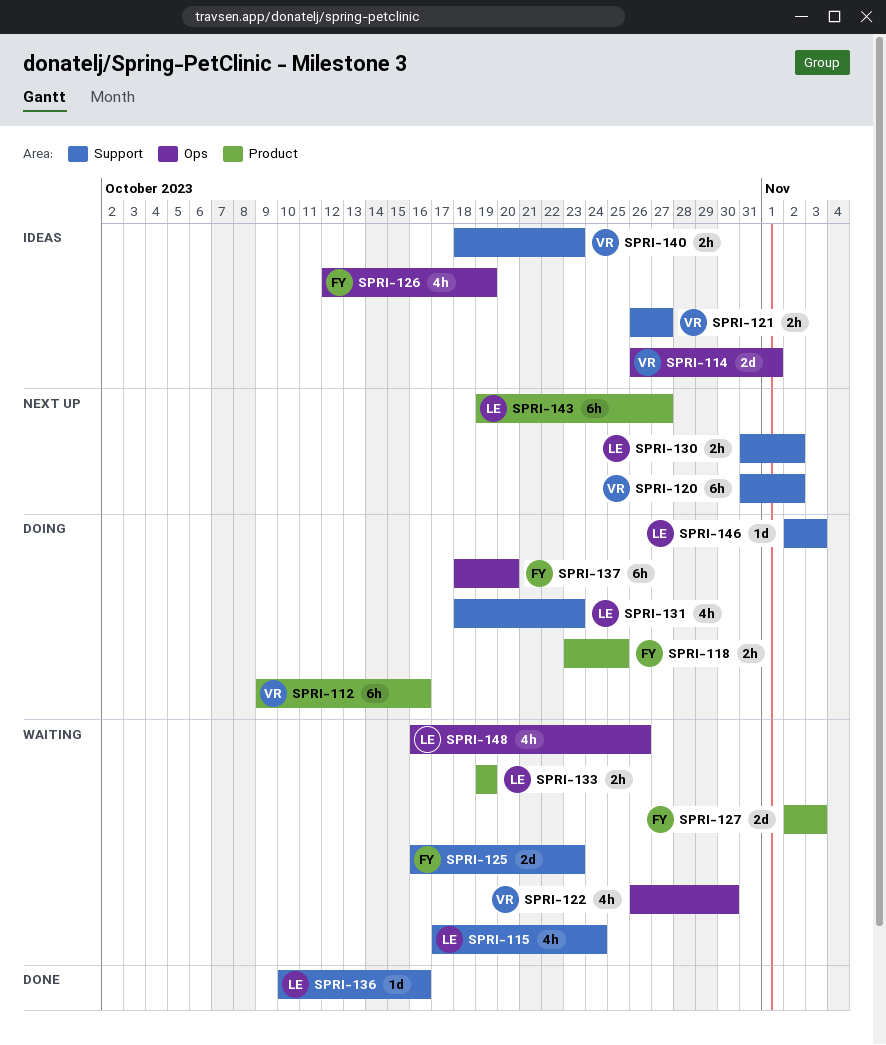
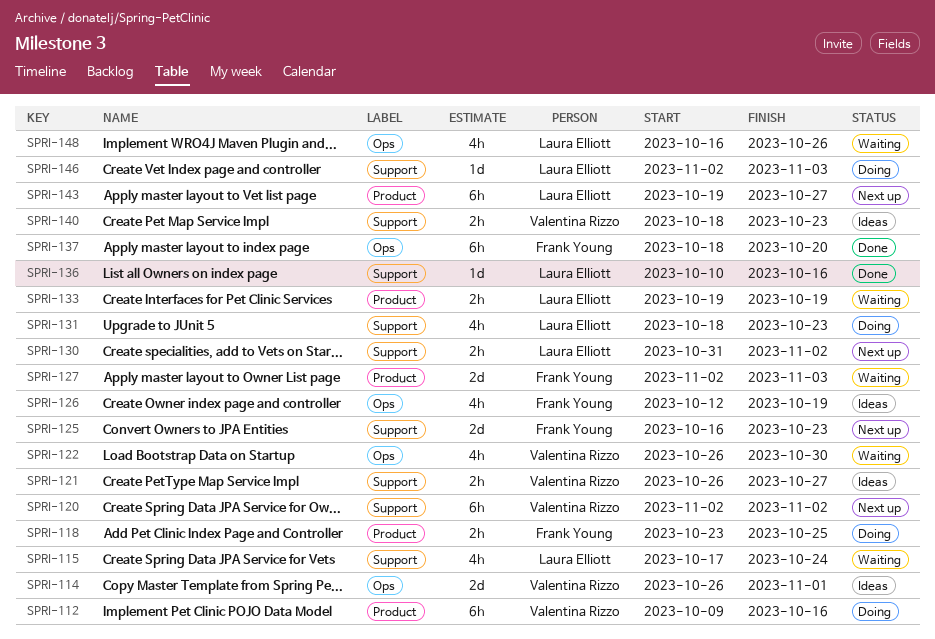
SPRI-120, start: Oct 31 -> Nov 2
SPRI-125, status: Waiting -> Next up
SPRI-137, status: Doing -> Done

